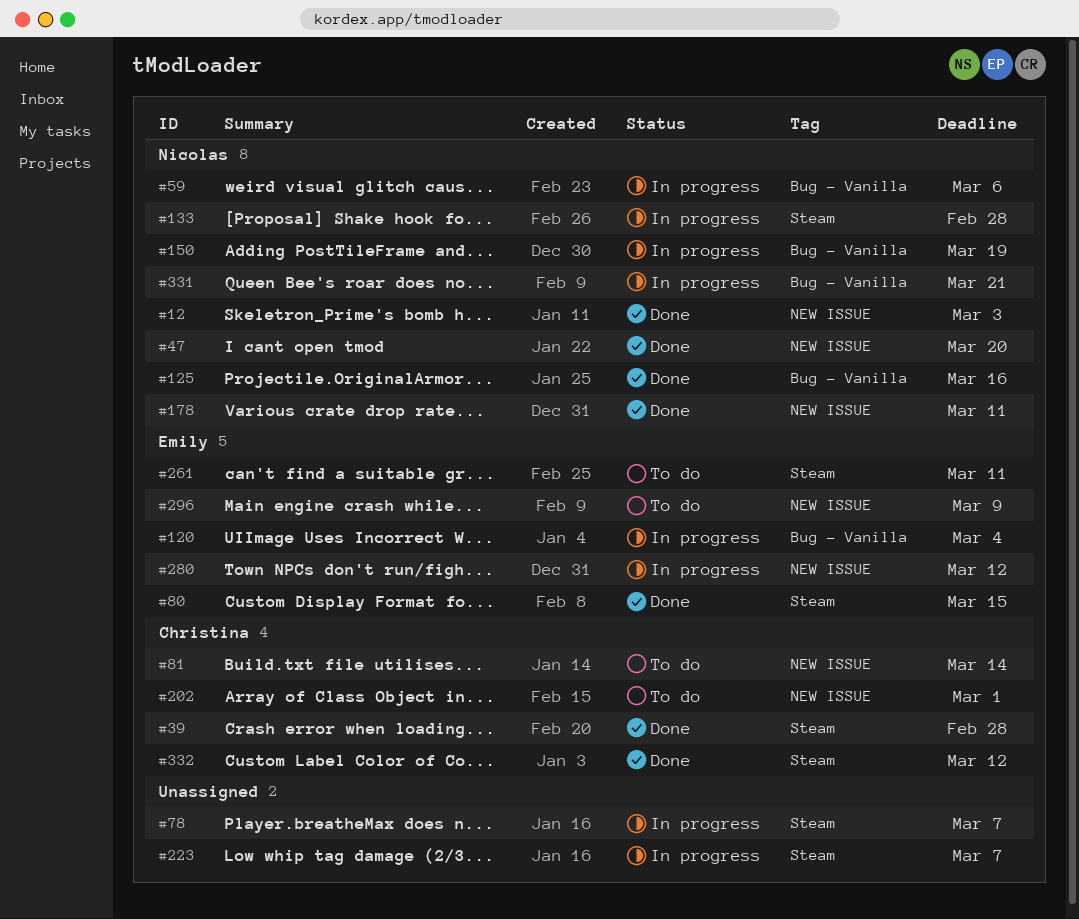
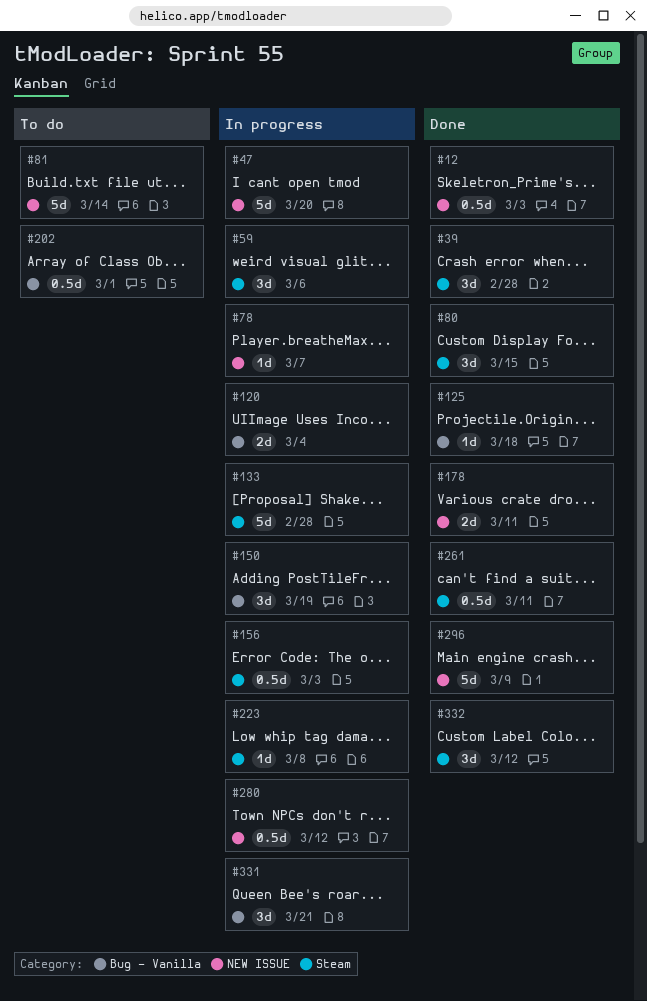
#47, status: Done -> In progress
#59, label: Bug - Vanilla -> Steam
#78, label: Steam -> NEW ISSUE
#125, due: Mar 16 -> Mar 18
#156: none -> present
#202, label: NEW ISSUE -> Bug - Vanilla
#223, due: Mar 7 -> Mar 8
#261, status: To do -> Done
#296, status: To do -> Done

